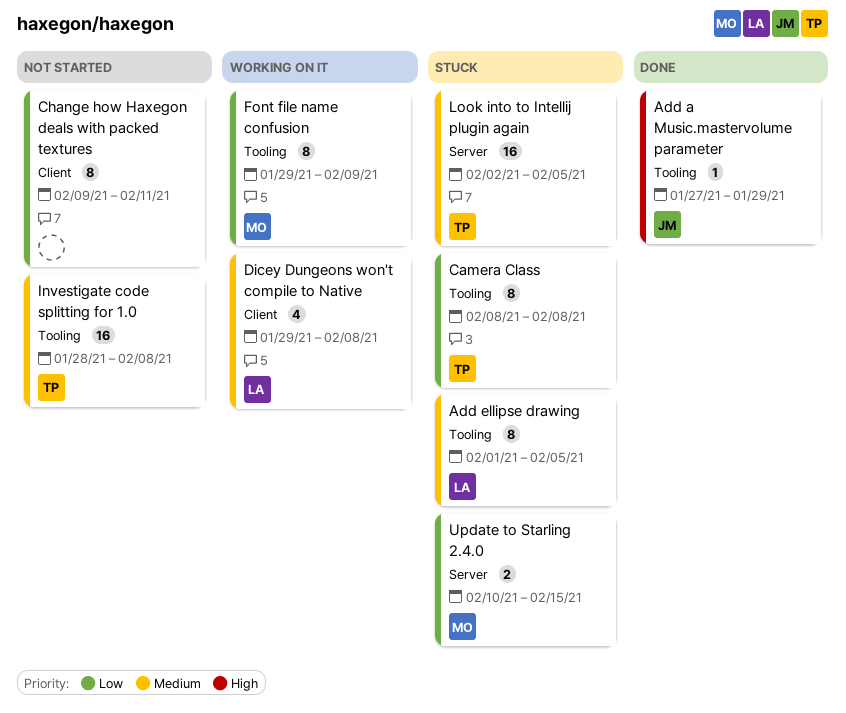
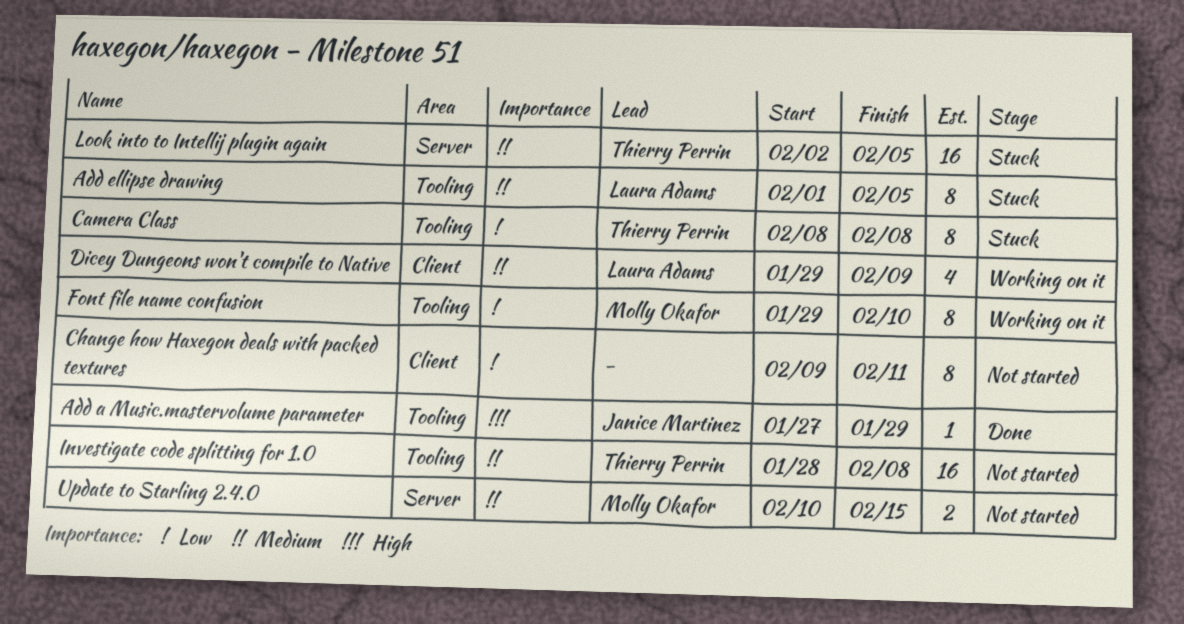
Dicey Dungeons won't compile to Native, due: Feb 8 -> Feb 9
Font file name confusion, due: Feb 9 -> Feb 10
Update to Starling 2.4.0, status: Stuck -> Not started
Update to Starling 2.4.0, priority: Low -> Medium

